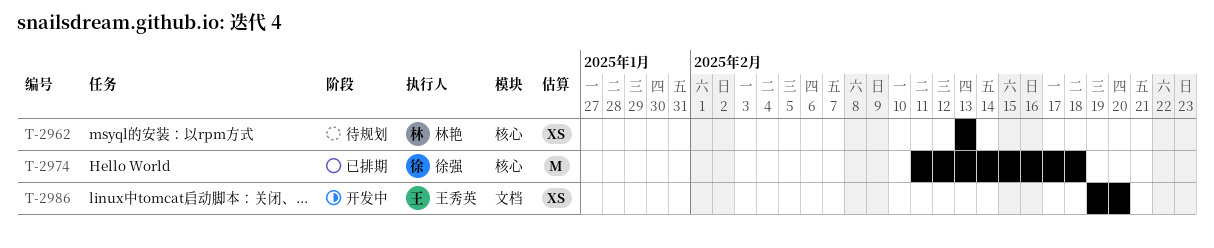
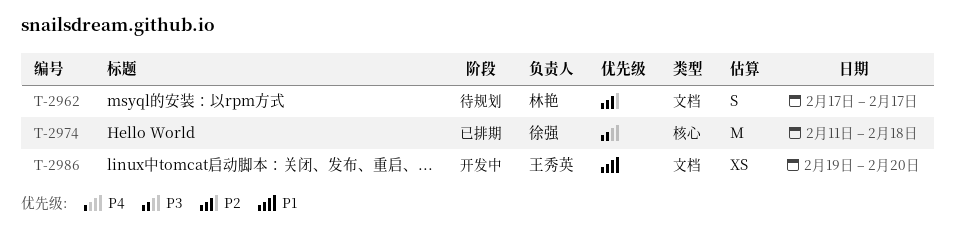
T-2962, label: 核心 -> 文档
T-2962, estimate: XS -> S
T-2962, start: Feb 13 -> Feb 17
T-2962, due: Feb 13 -> Feb 17

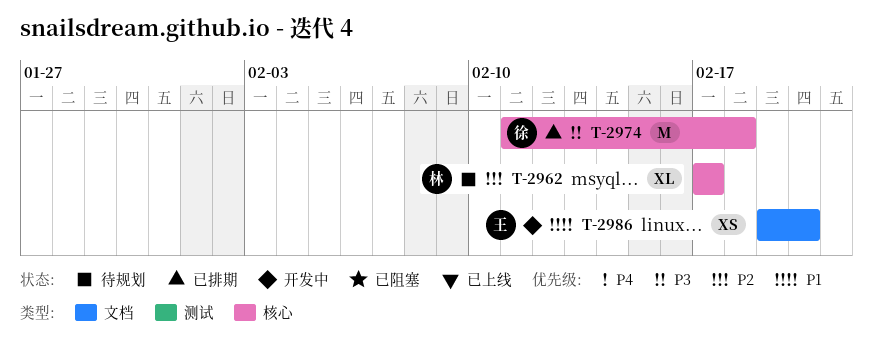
T-2962, label: 文档 -> 核心
T-2962, estimate: S -> XL

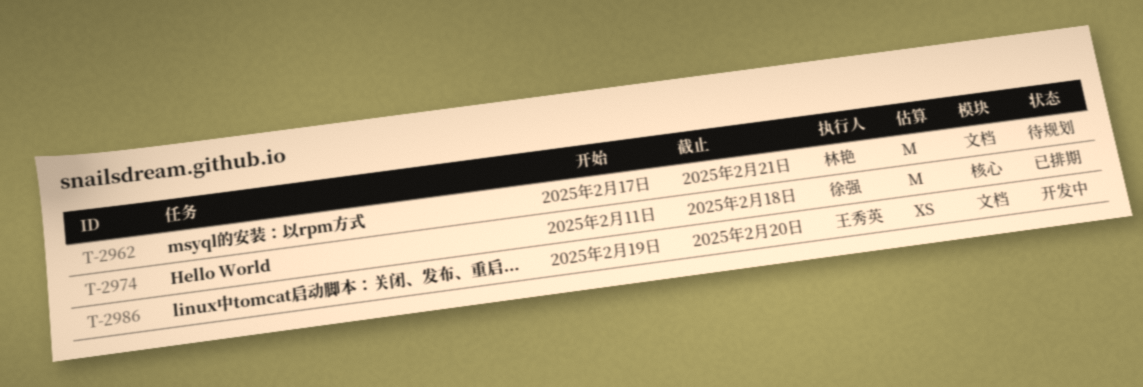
T-2962, label: 核心 -> 文档
T-2962, estimate: XL -> M
T-2962, due: Feb 17 -> Feb 21

